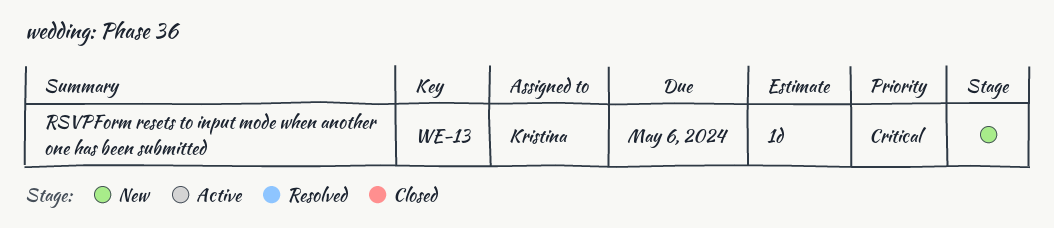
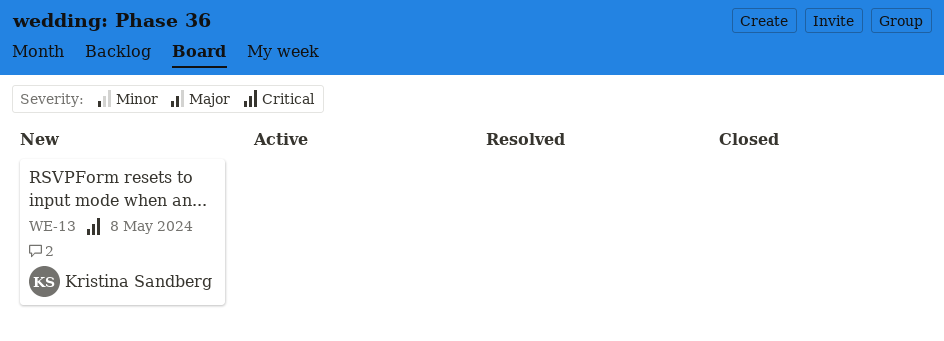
WE-13, due: May 6 -> May 8

